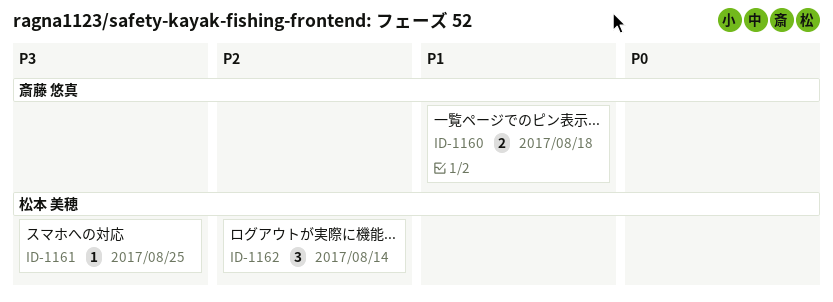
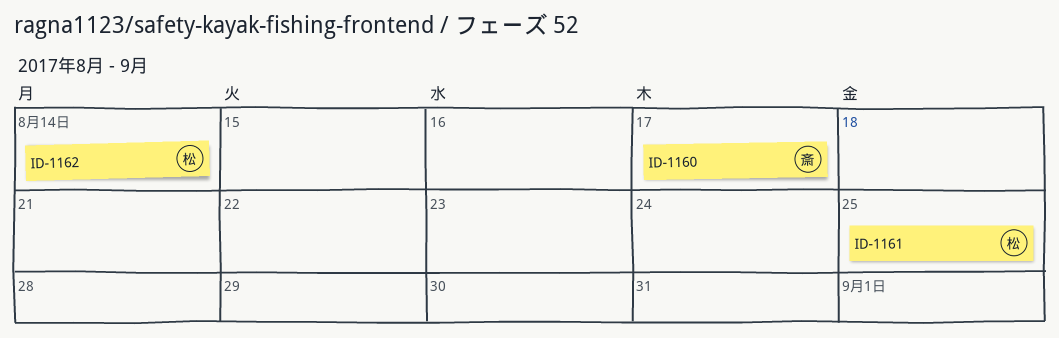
ID-1160, due: Aug 18 -> Aug 17

